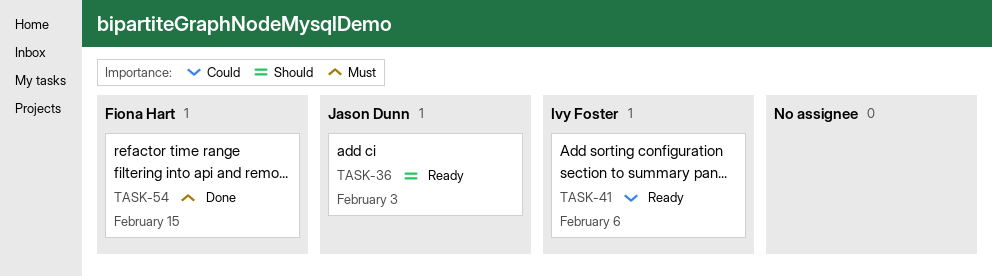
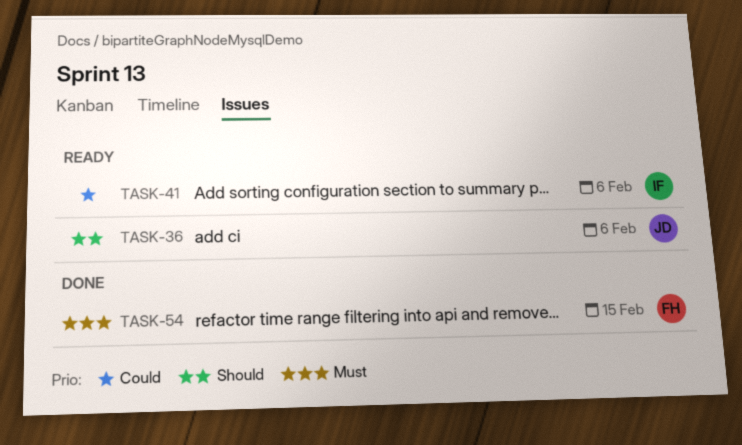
TASK-36, due: Feb 3 -> Feb 6

